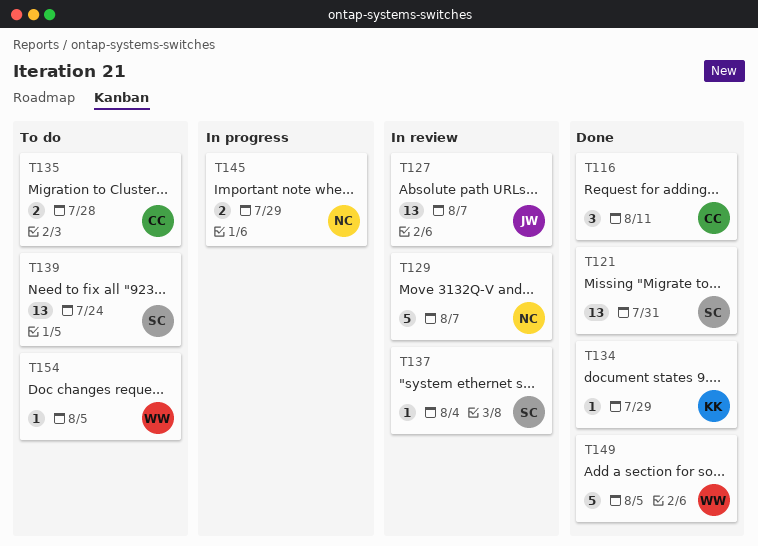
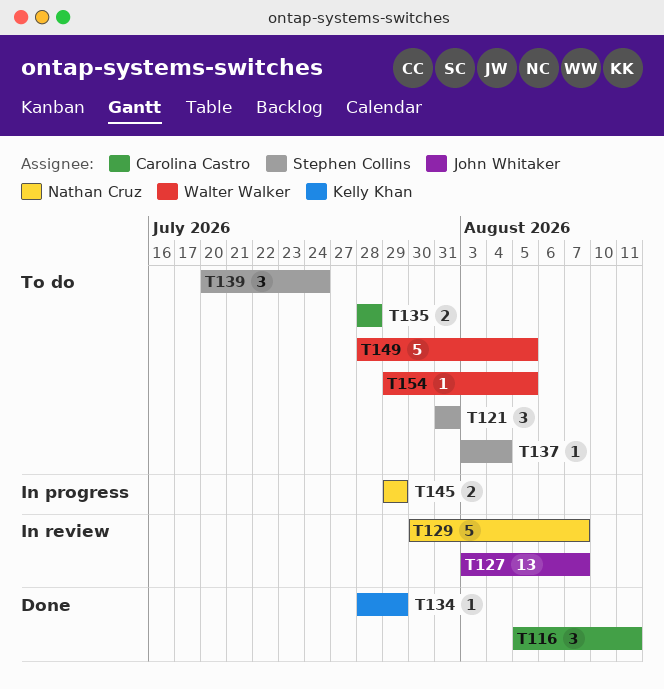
T121, status: Done -> To do
T121, estimate: 13 -> 3
T137, status: In review -> To do
T139, estimate: 13 -> 3
T149, status: Done -> To do

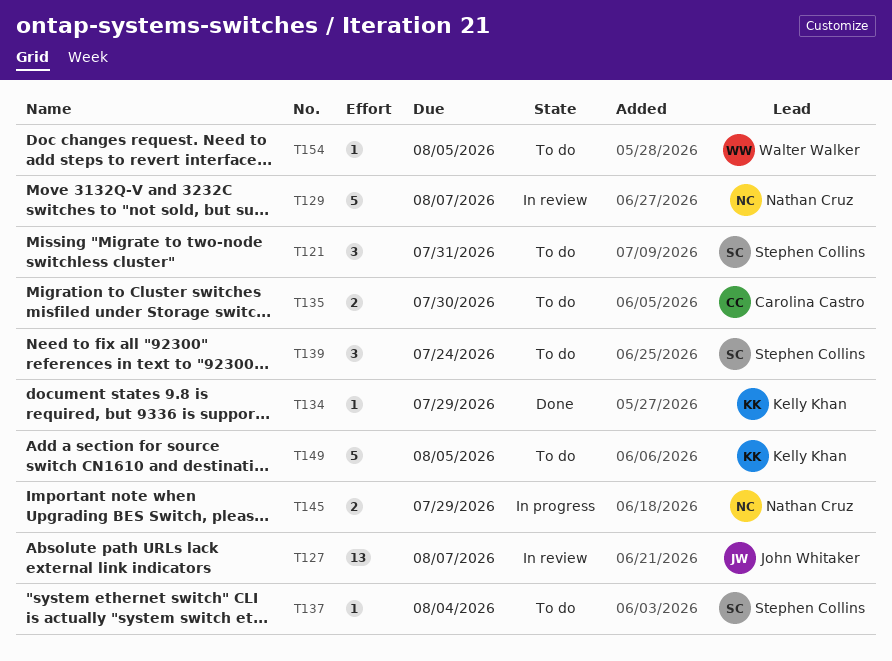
T116: present -> none
T135, due: Jul 28 -> Jul 30
T149, owner: Walter Walker -> Kelly Khan

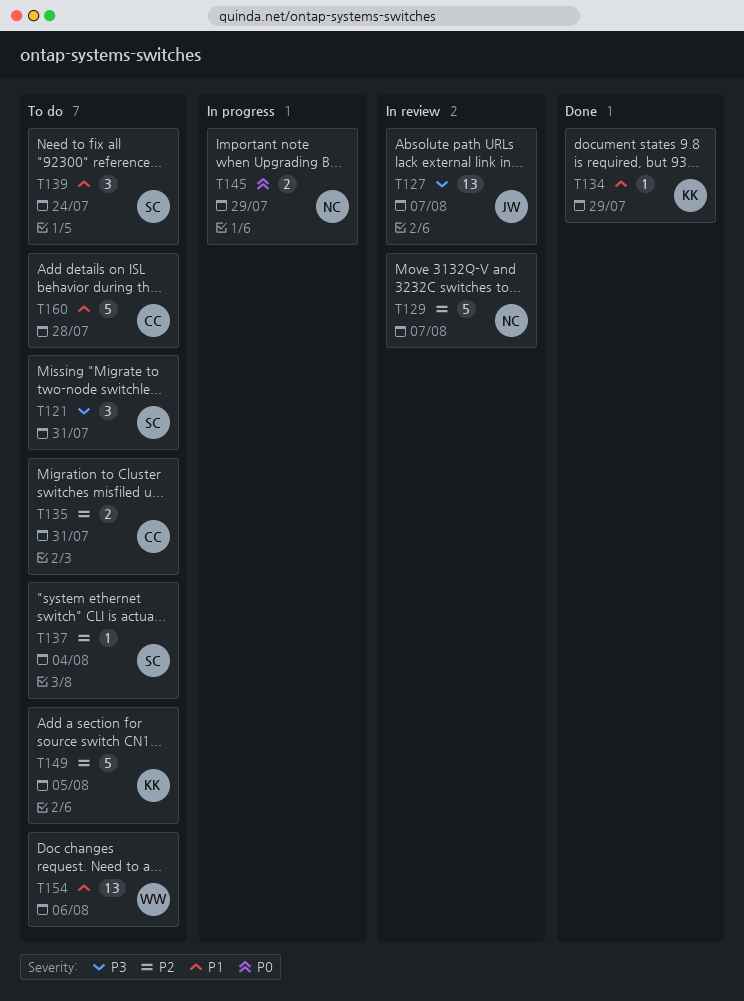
T135, due: Jul 30 -> Jul 31
T154, estimate: 1 -> 13
T154, due: Aug 5 -> Aug 6
T160: none -> present

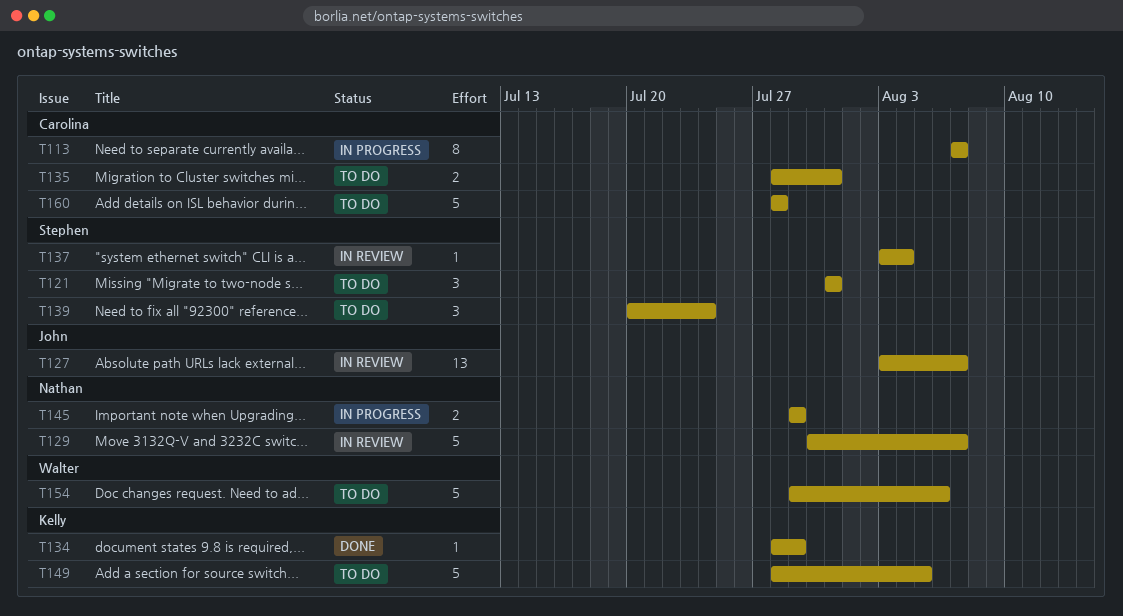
T113: none -> present
T137, status: To do -> In review
T154, estimate: 13 -> 5

